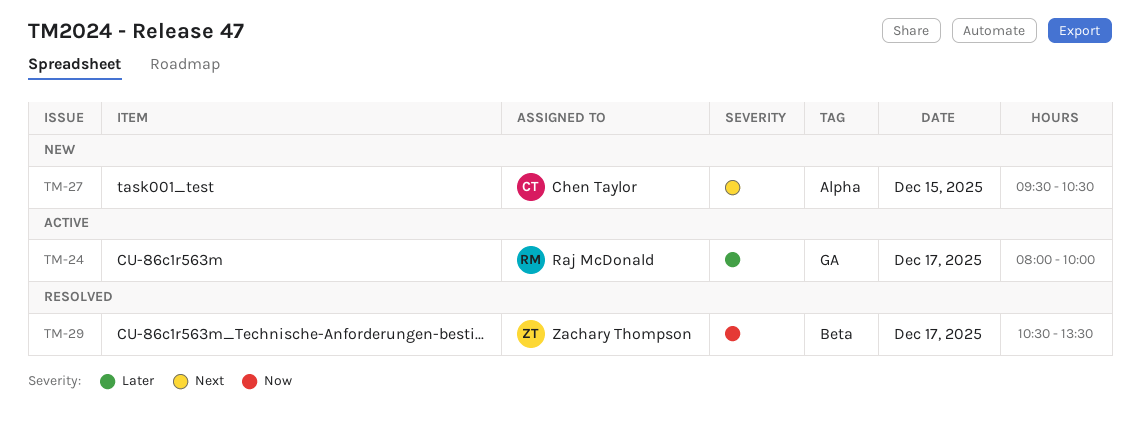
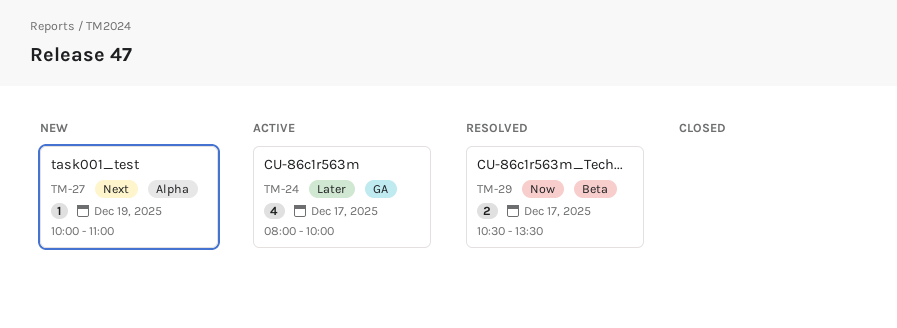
TM-27, day: Dec 15 -> Dec 19
TM-27, begins: 09:30 -> 10:00
TM-27, ends: 10:30 -> 11:00

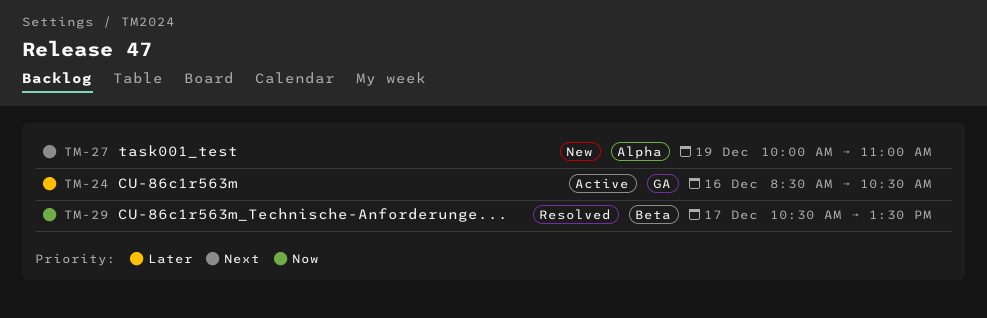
TM-24, day: Dec 17 -> Dec 16
TM-24, begins: 08:00 -> 08:30
TM-24, ends: 10:00 -> 10:30

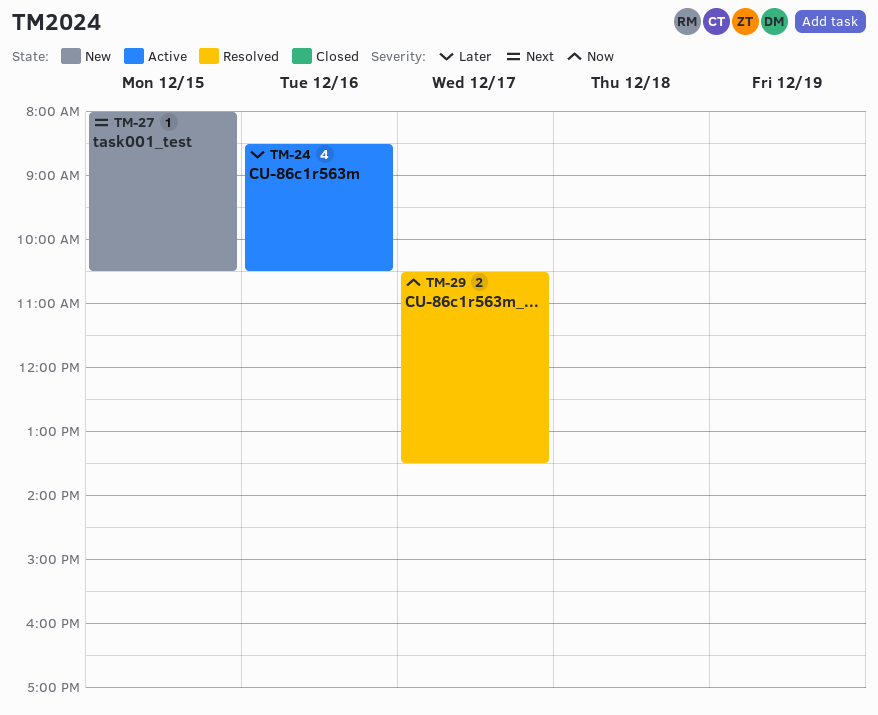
TM-27, day: Dec 19 -> Dec 15
TM-27, begins: 10:00 -> 08:00
TM-27, ends: 11:00 -> 10:30

